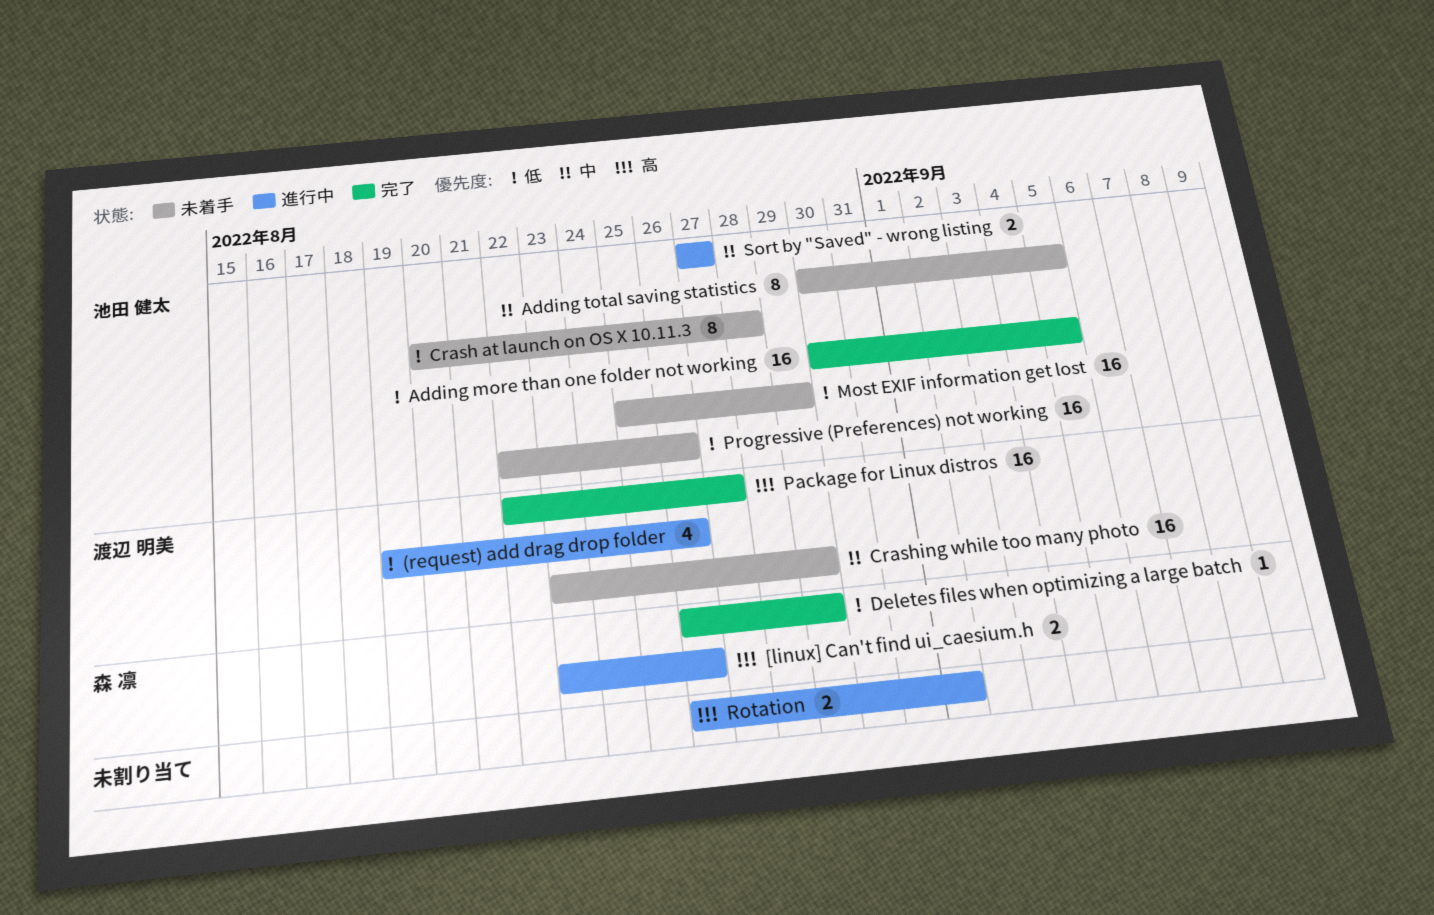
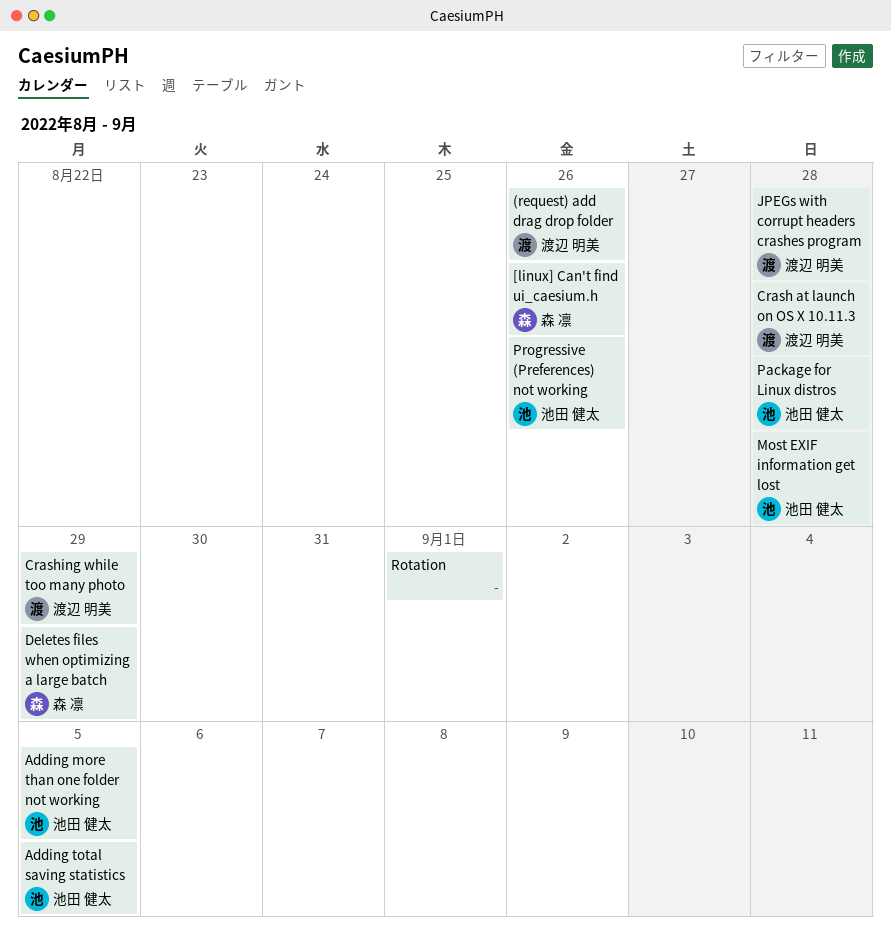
Crash at launch on OS X 10.11.3, owner: 池田 健太 -> 渡辺 明美
JPEGs with corrupt headers crashes program: none -> present
Most EXIF information get lost, due: Aug 29 -> Aug 28
Package for Linux distros, owner: 渡辺 明美 -> 池田 健太
Package for Linux distros, due: Aug 27 -> Aug 28
Sort by "Saved" - wrong listing: present -> none

